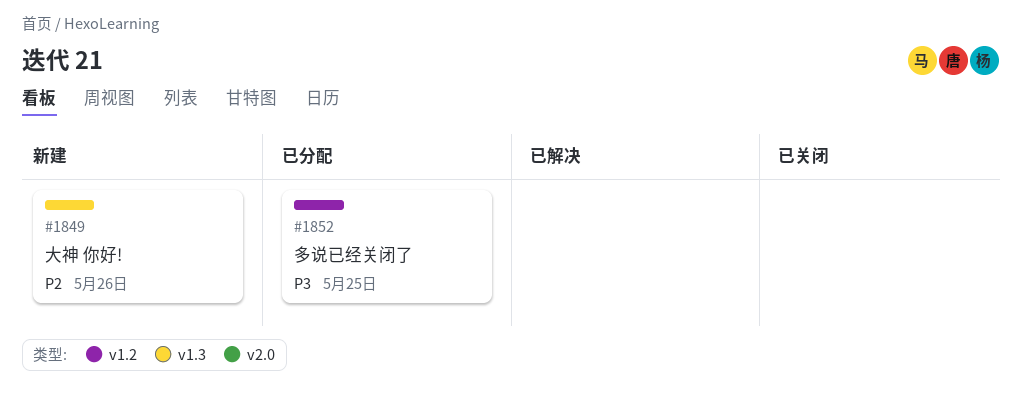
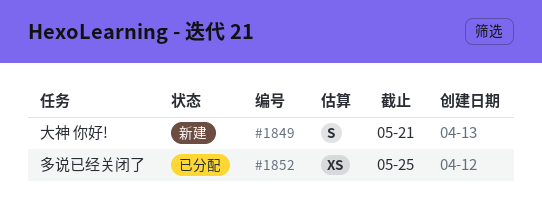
#1849, due: May 26 -> May 21

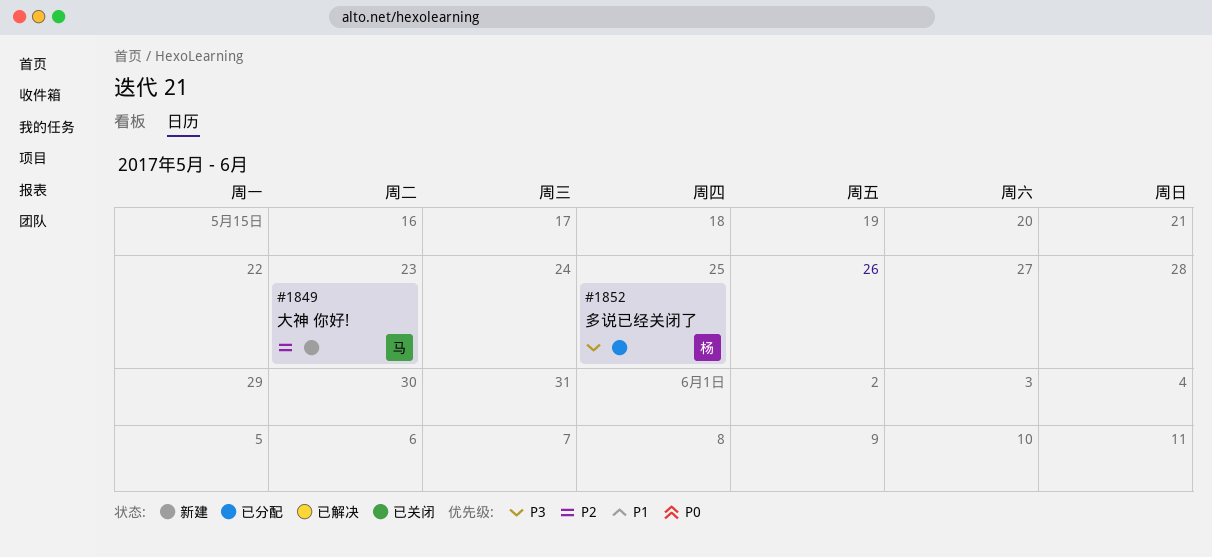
#1849, due: May 21 -> May 23

